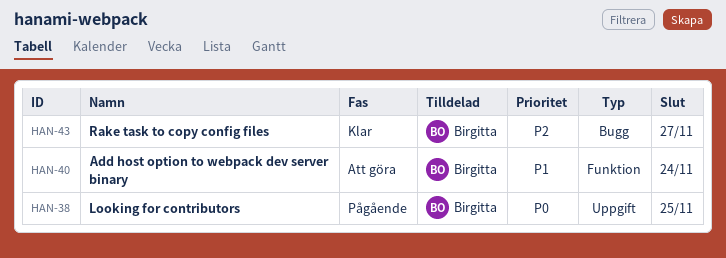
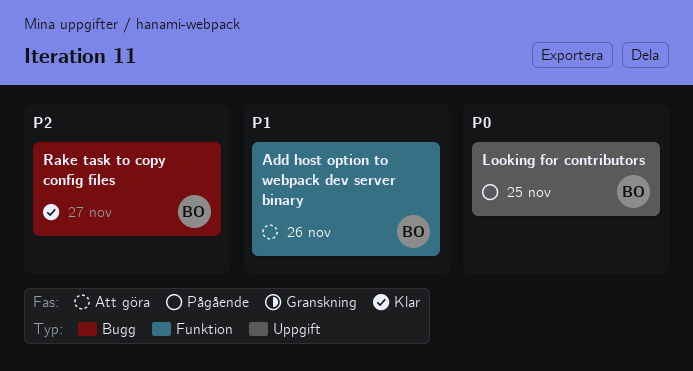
Add host option to webpack dev server binary, due: Nov 24 -> Nov 26

